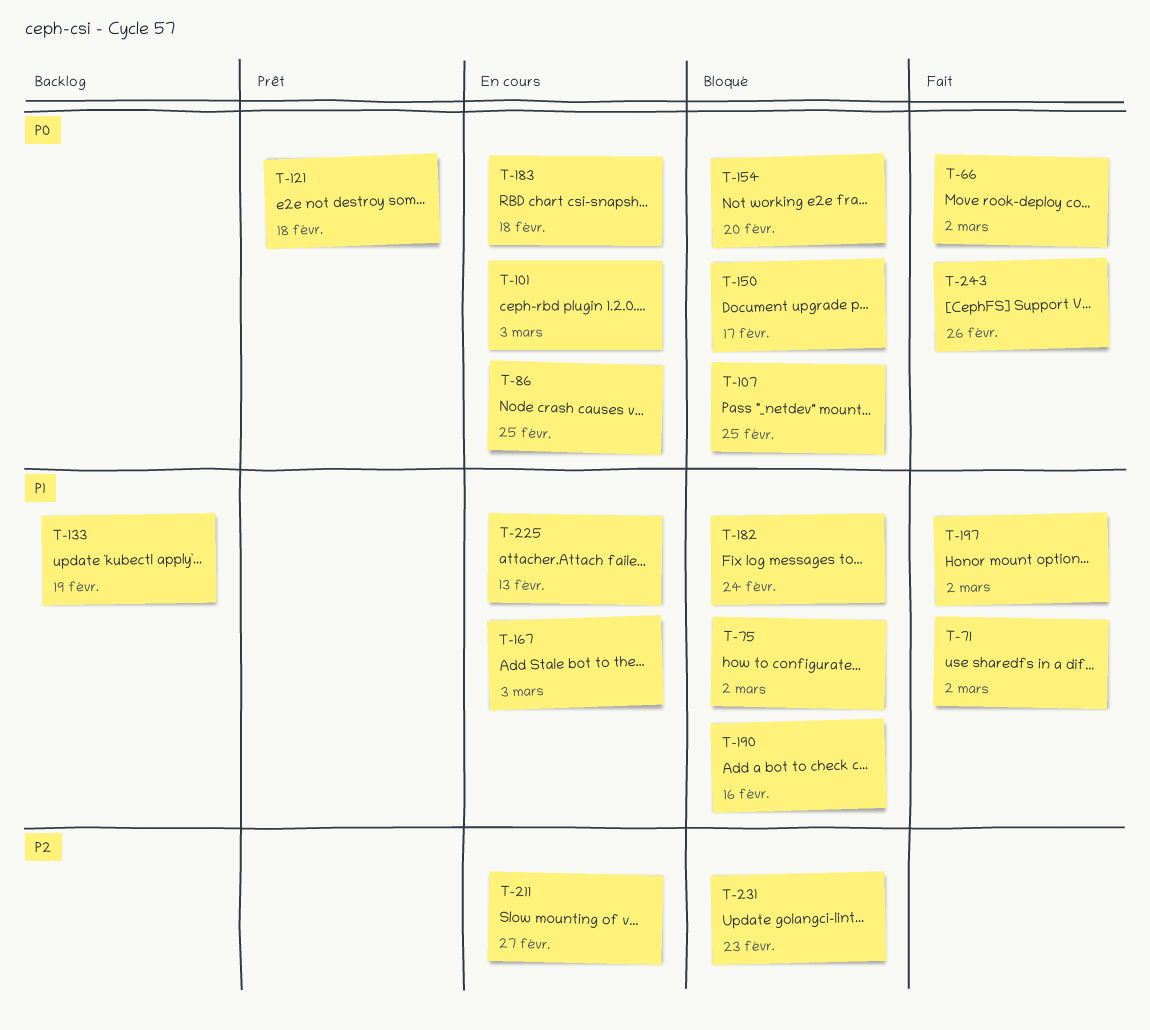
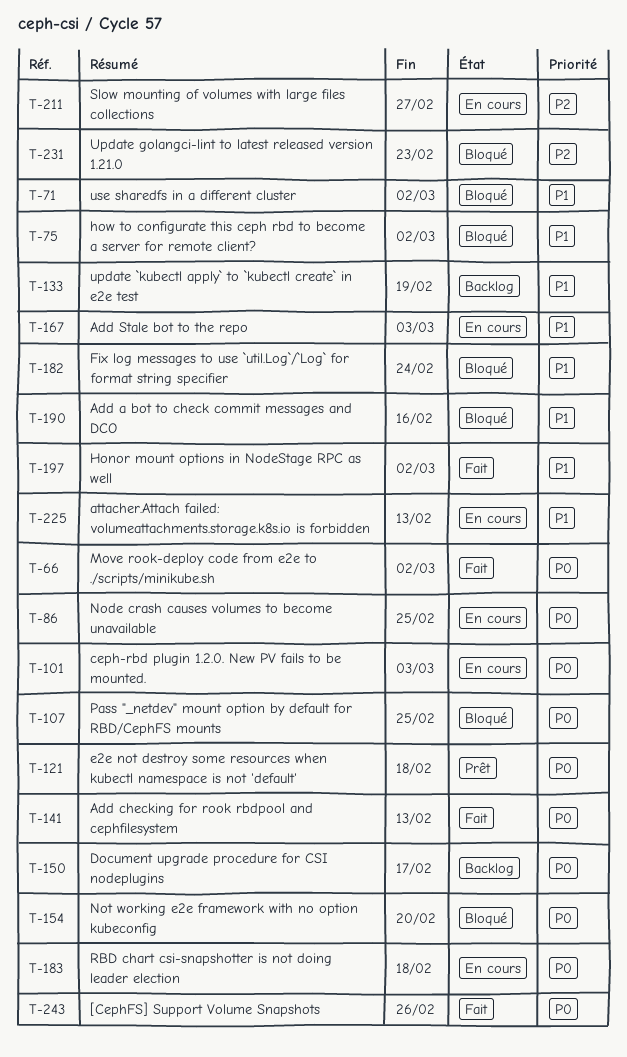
T-71, status: Fait -> Bloqué
T-141: none -> present
T-150, status: Bloqué -> Backlog

